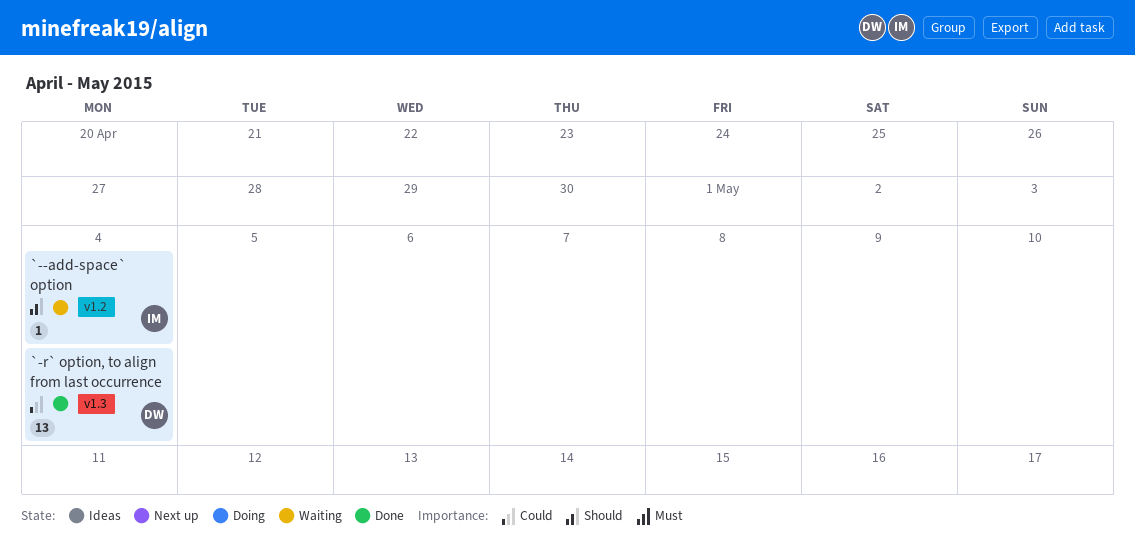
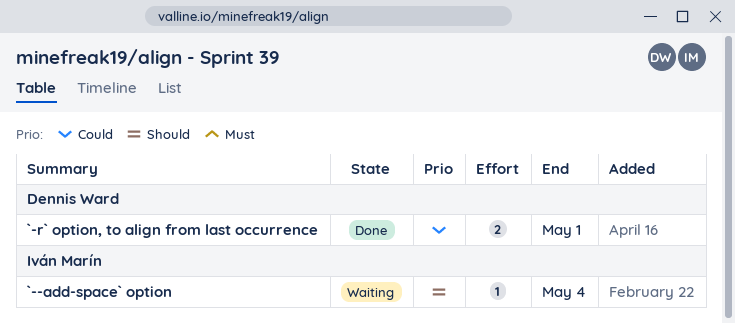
`-r` option, to align from last occurrence, estimate: 13 -> 2
`-r` option, to align from last occurrence, due: May 4 -> May 1

